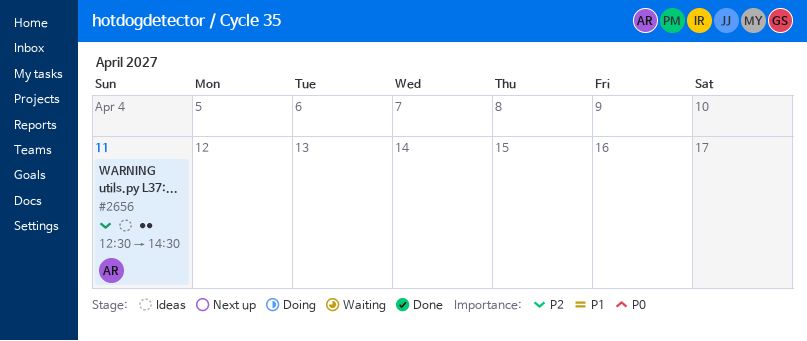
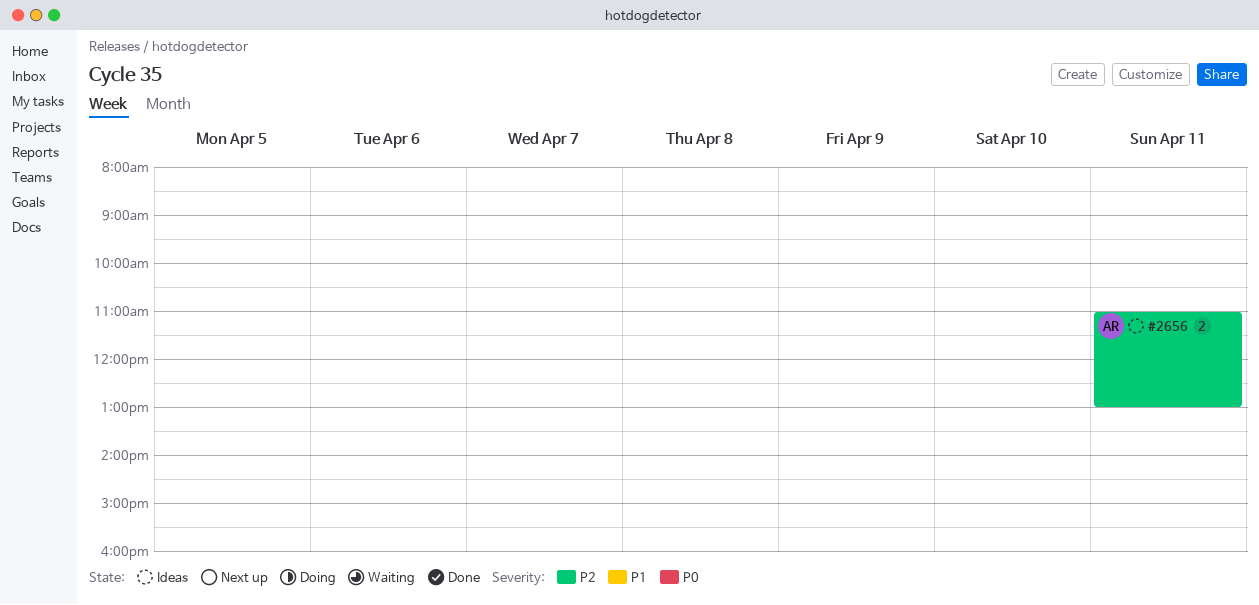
#2656, begins: 12:30 -> 11:00
#2656, ends: 14:30 -> 13:00

